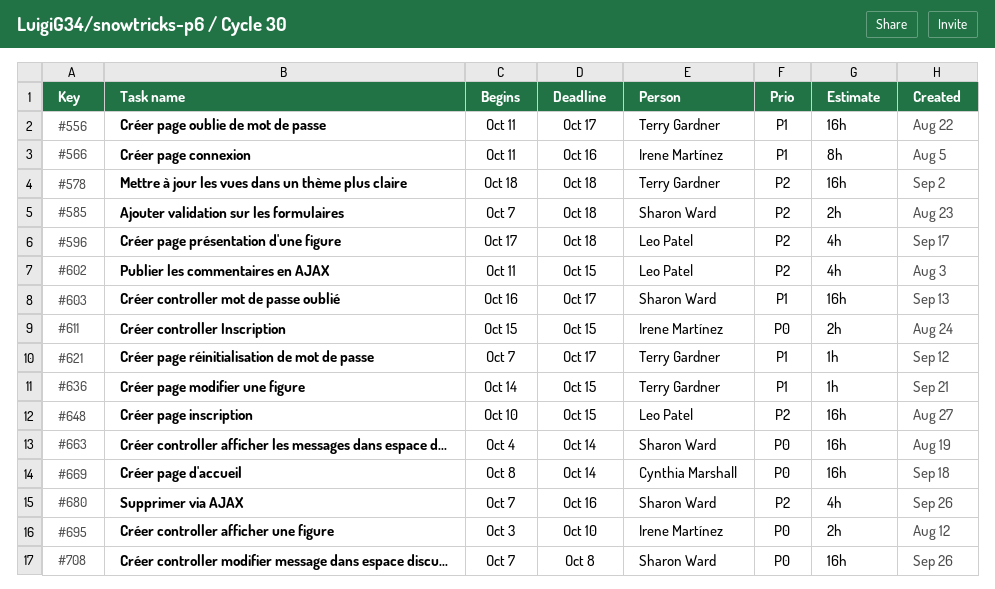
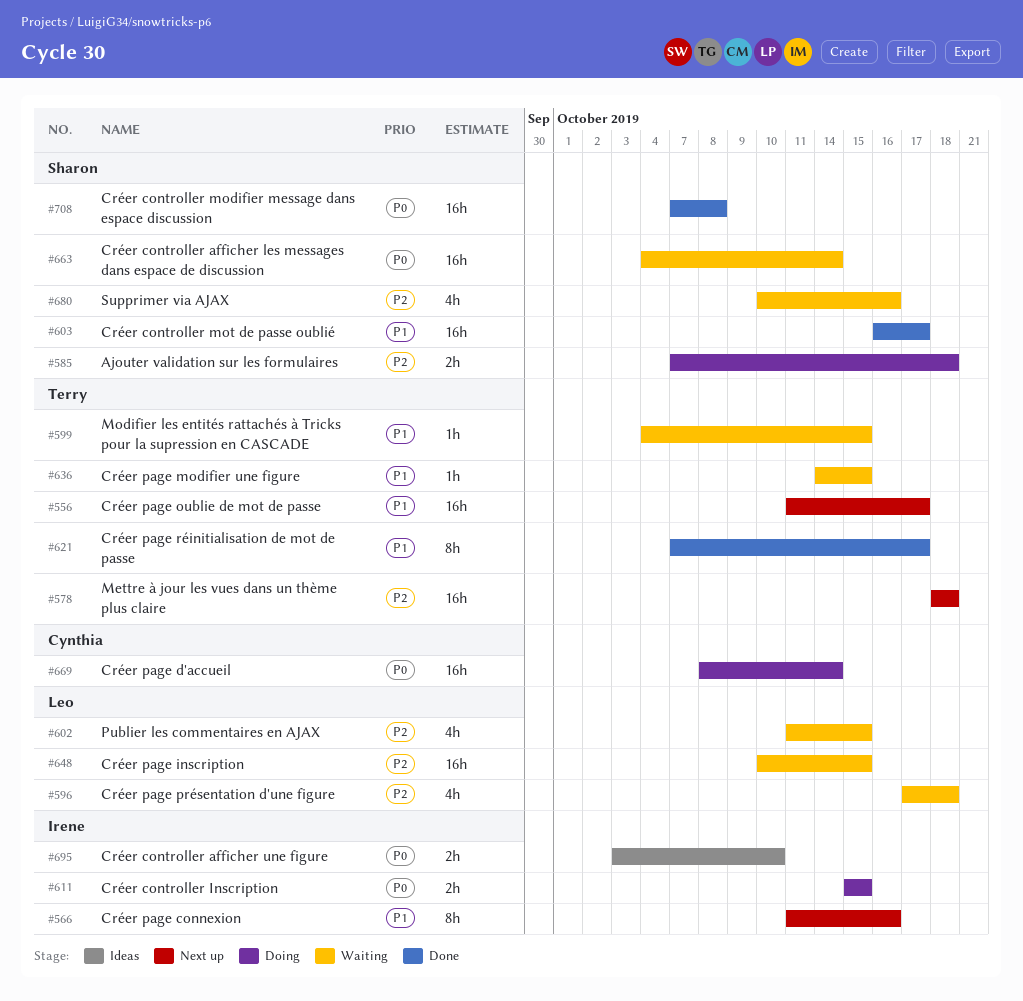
#599: none -> present
#621, estimate: 1h -> 8h
#680, start: Oct 7 -> Oct 10

